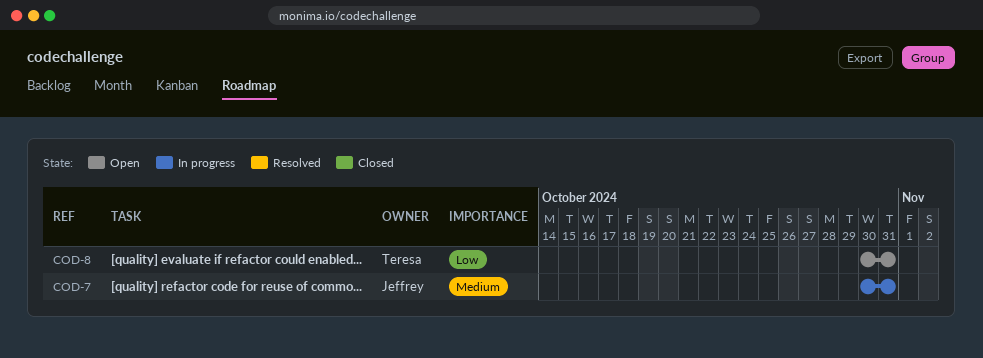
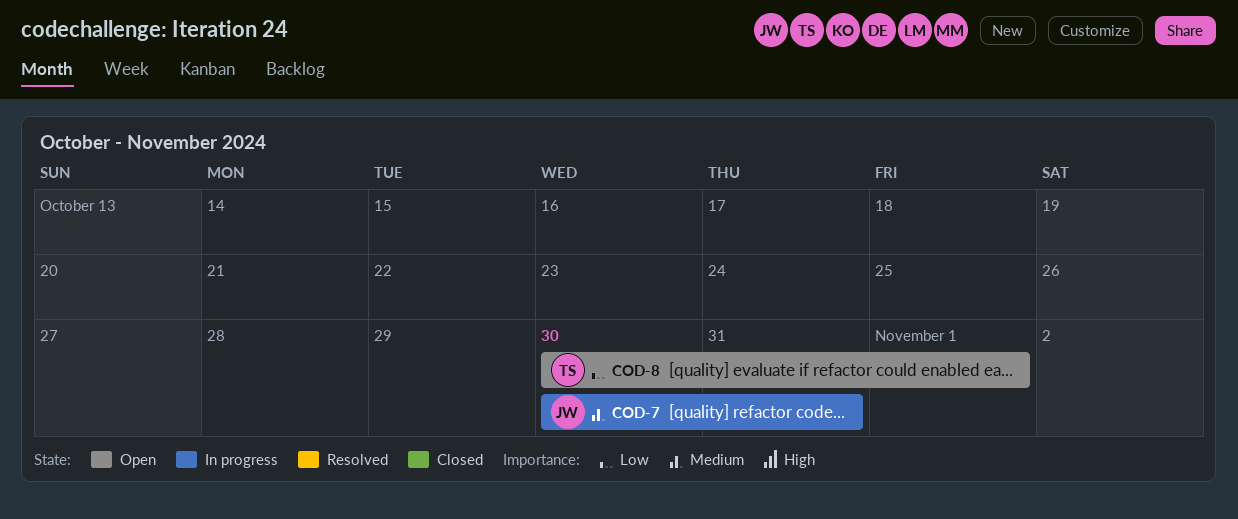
COD-8, due: Oct 31 -> Nov 1

